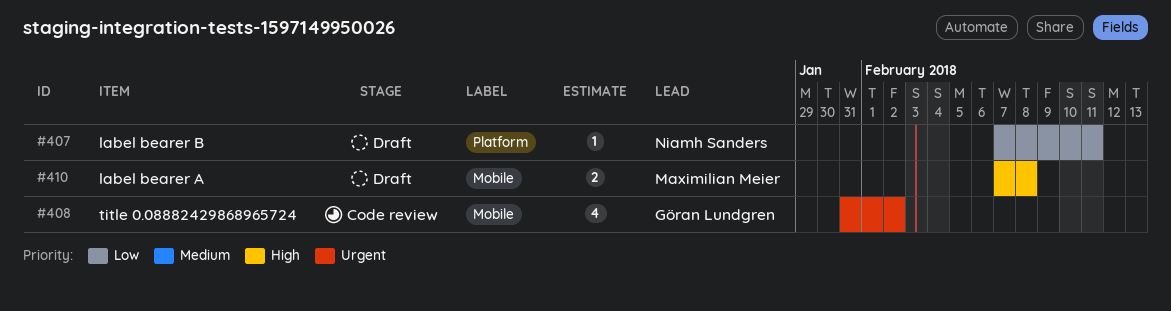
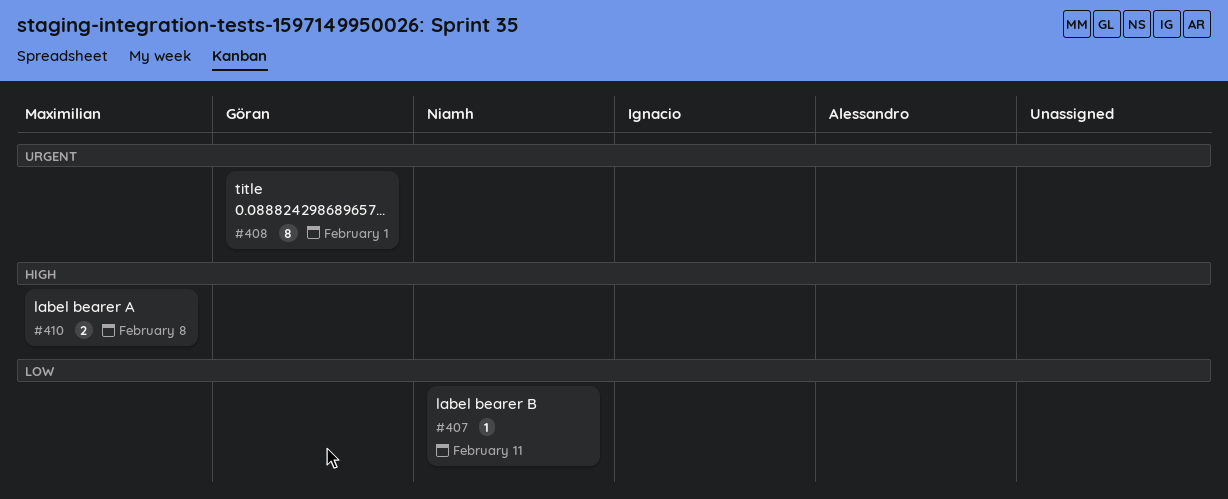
#408, estimate: 4 -> 8
#408, due: Feb 2 -> Feb 1

